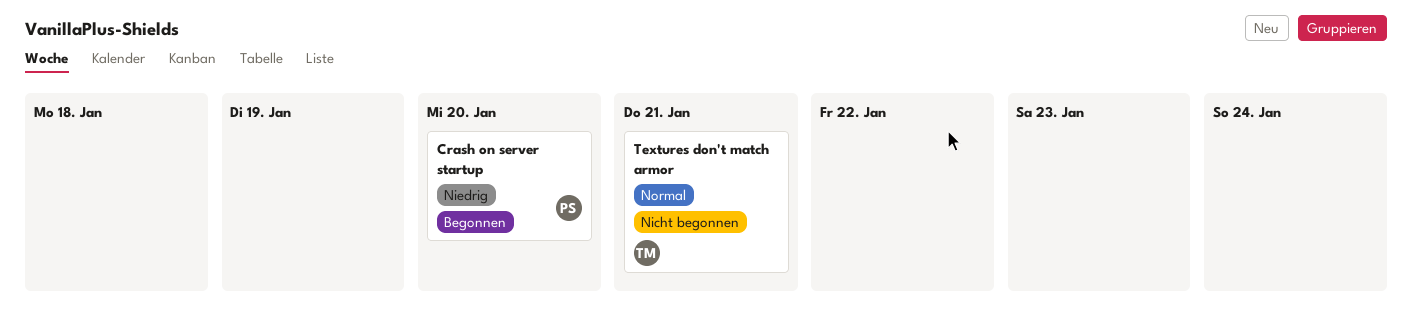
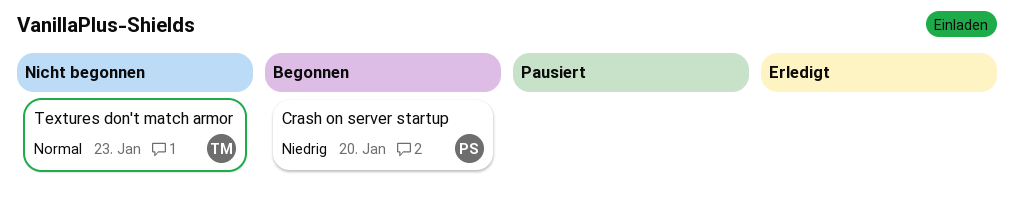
Textures don't match armor, due: Jan 21 -> Jan 23

